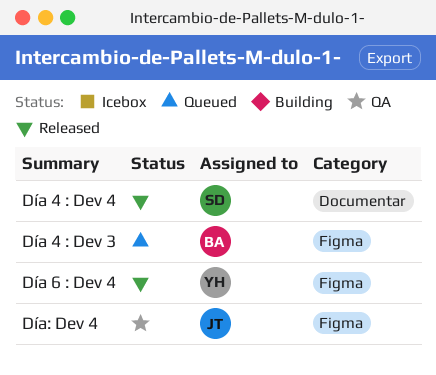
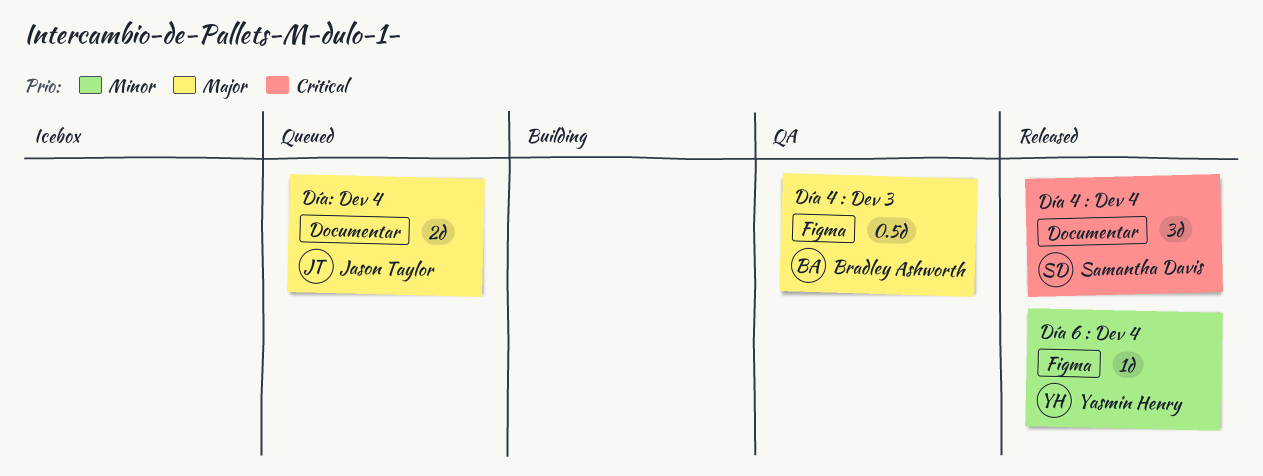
Día 4 : Dev 3, status: Queued -> QA
Día: Dev 4, status: QA -> Queued
Día: Dev 4, label: Figma -> Documentar

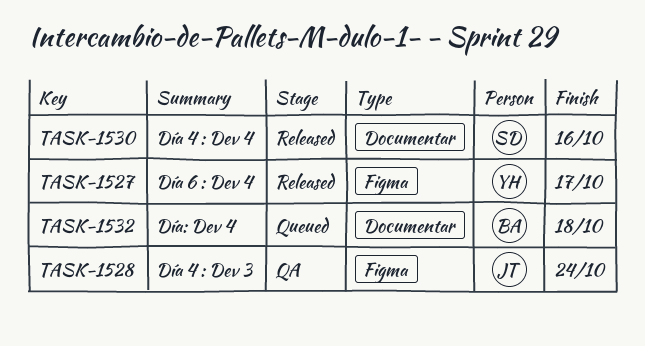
Día 4 : Dev 3, owner: Bradley Ashworth -> Jason Taylor
Día: Dev 4, owner: Jason Taylor -> Bradley Ashworth

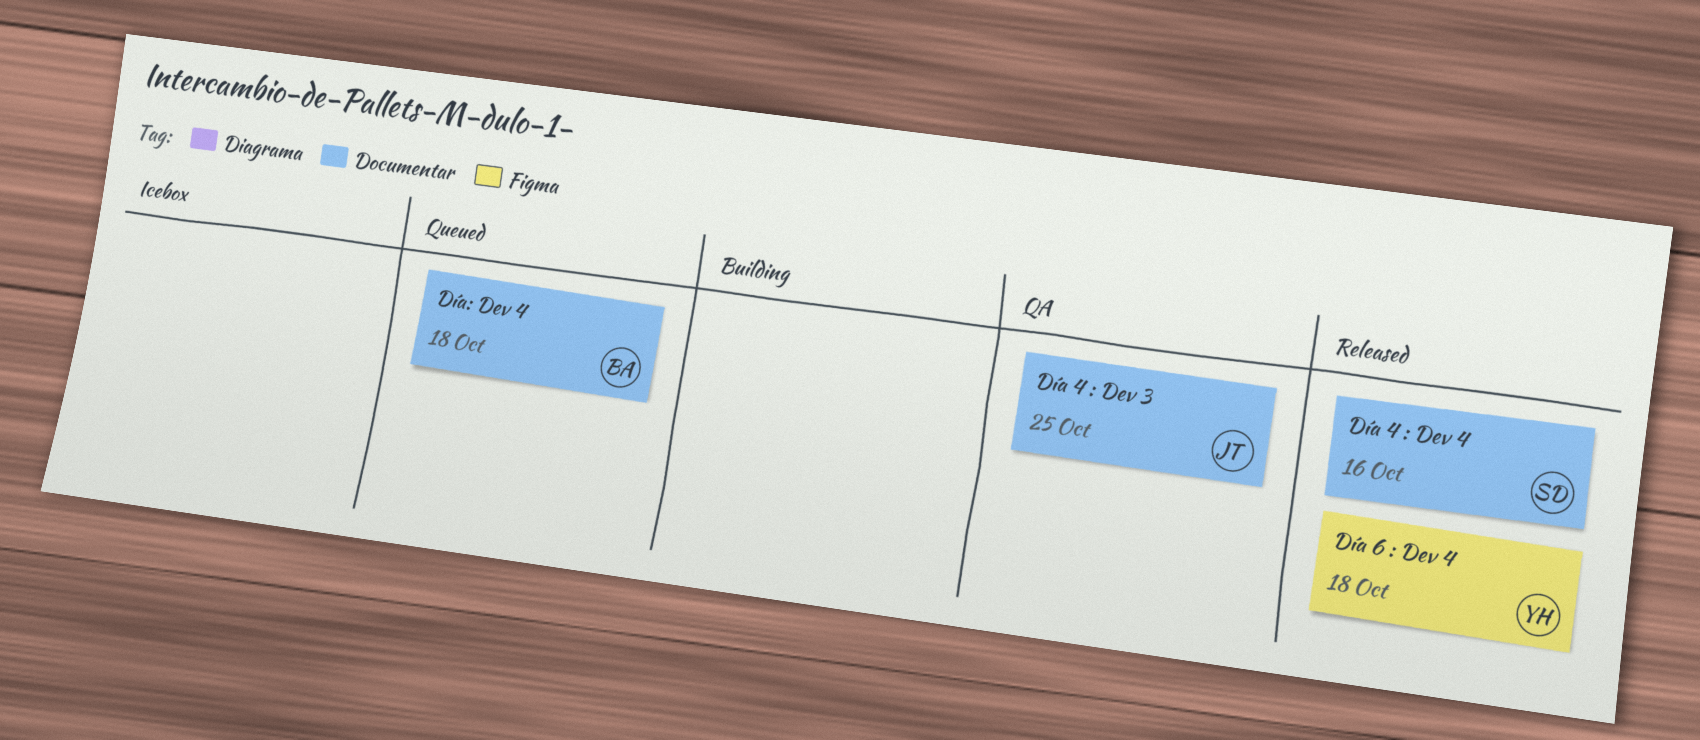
Día 4 : Dev 3, label: Figma -> Documentar
Día 4 : Dev 3, due: Oct 24 -> Oct 25
Día 6 : Dev 4, due: Oct 17 -> Oct 18

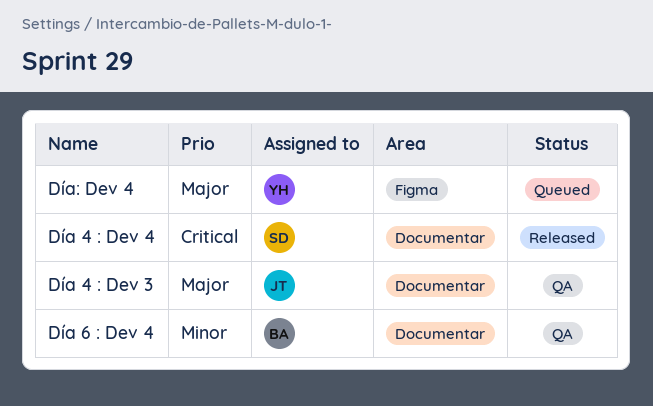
Día 6 : Dev 4, status: Released -> QA
Día 6 : Dev 4, owner: YH -> BA
Día 6 : Dev 4, label: Figma -> Documentar
Día: Dev 4, owner: BA -> YH
Día: Dev 4, label: Documentar -> Figma

